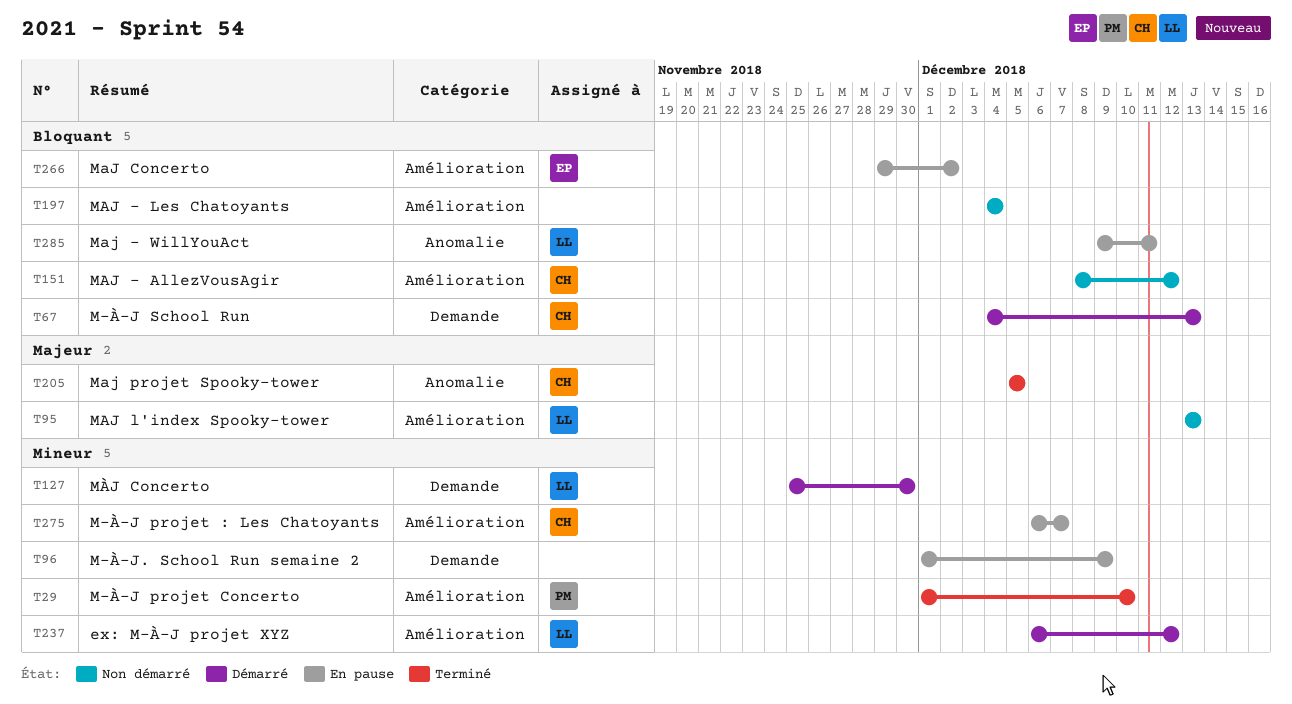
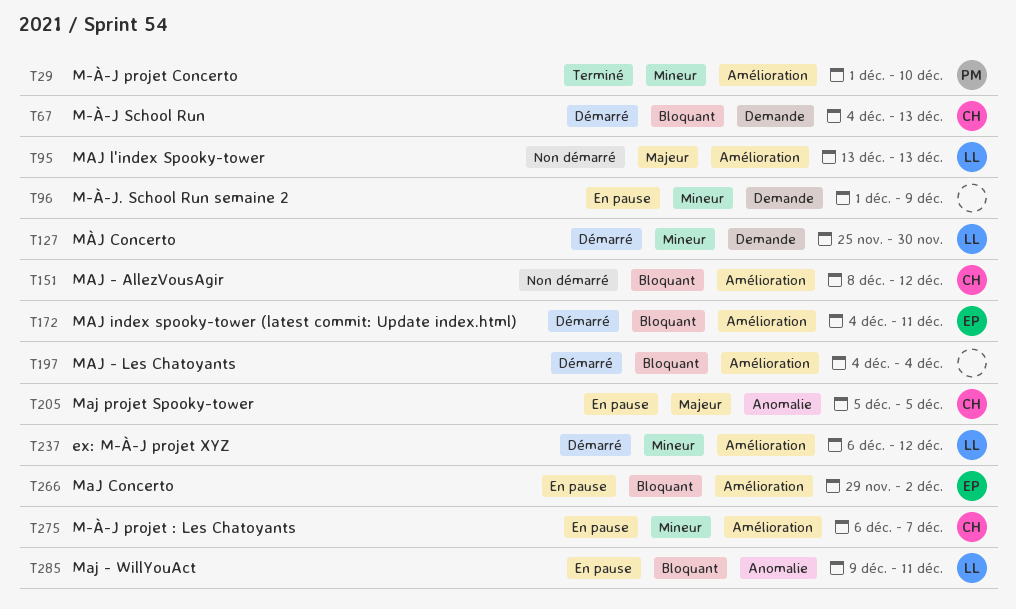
T172: none -> present
T197, status: Non démarré -> Démarré
T205, status: Terminé -> En pause

